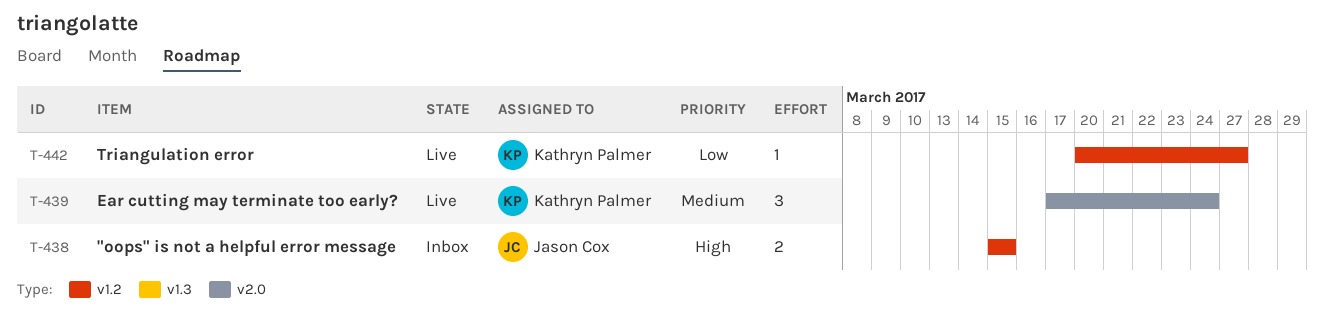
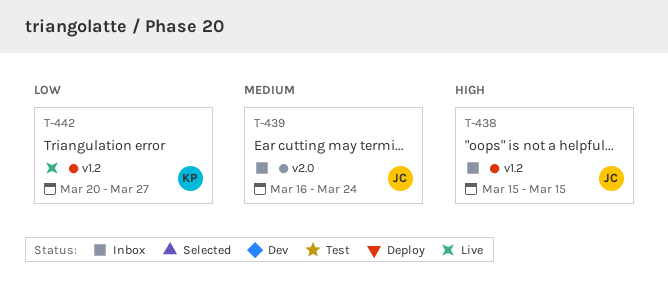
T-439, status: Live -> Inbox
T-439, owner: Kathryn Palmer -> Jason Cox
T-439, start: Mar 17 -> Mar 16

